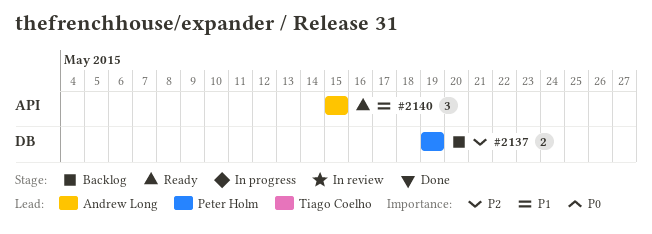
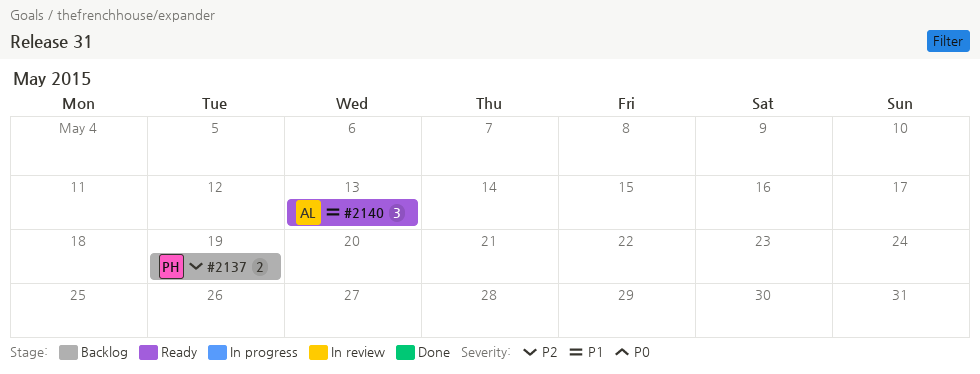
#2140, start: May 15 -> May 13
#2140, due: May 15 -> May 13

